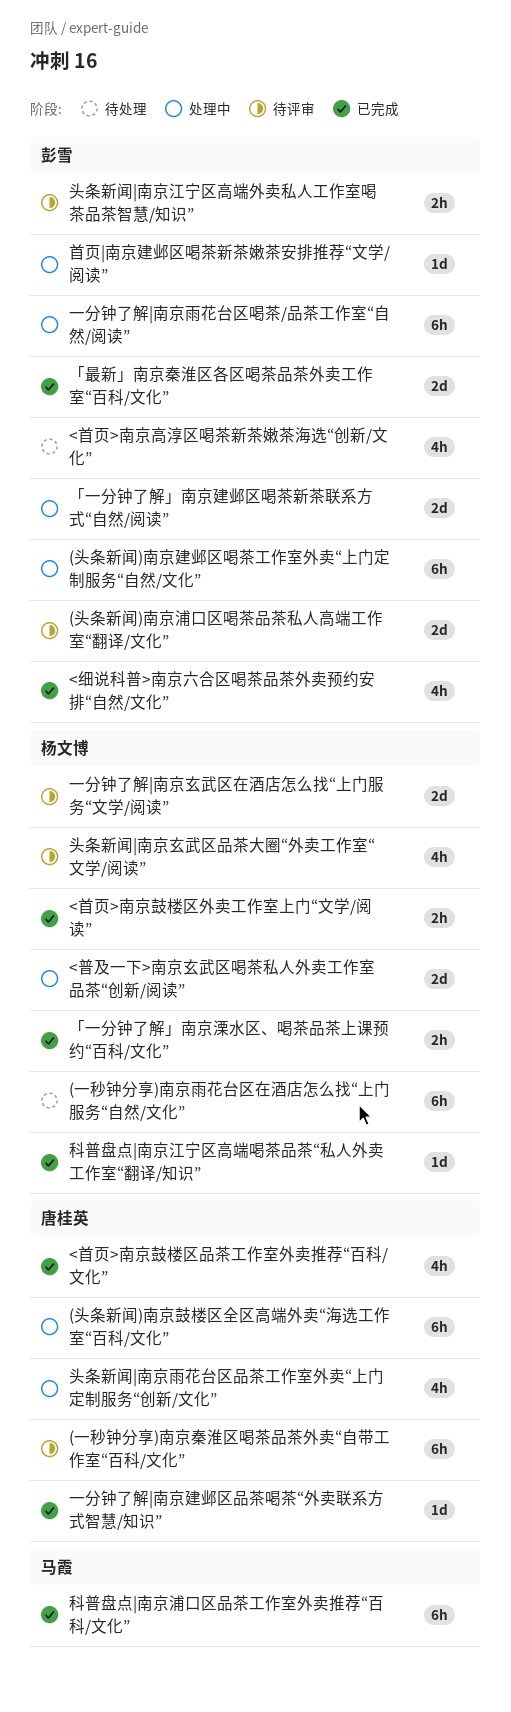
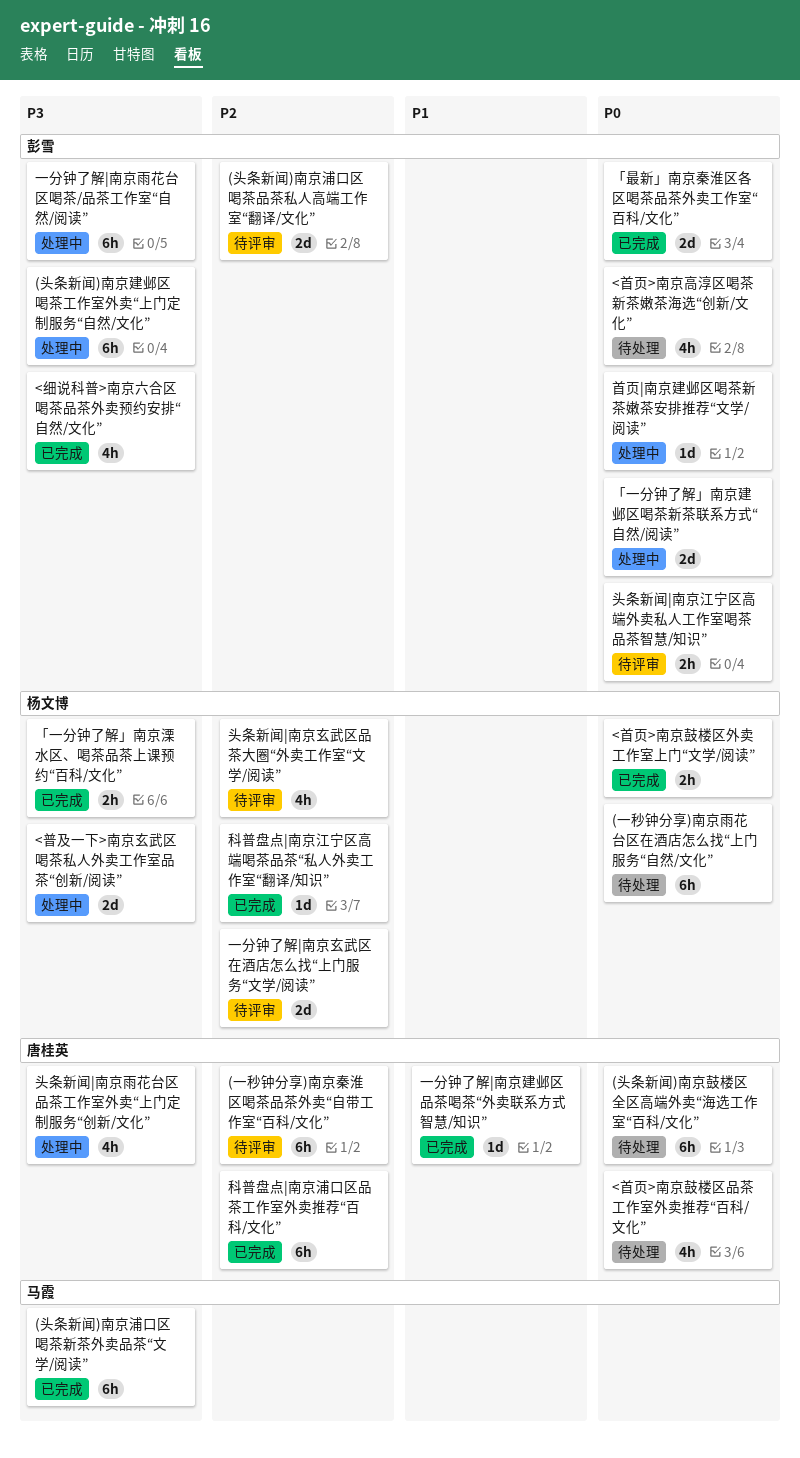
(头条新闻)南京浦口区喝茶新茶外卖品茶“文学/阅读”: none -> present
(头条新闻)南京鼓楼区全区高端外卖“海选工作室“百科/文化”, status: 处理中 -> 待处理
<首页>南京鼓楼区品茶工作室外卖推荐“百科/文化”, status: 已完成 -> 待处理
科普盘点|南京浦口区品茶工作室外卖推荐“百科/文化”, owner: 马霞 -> 唐桂英

